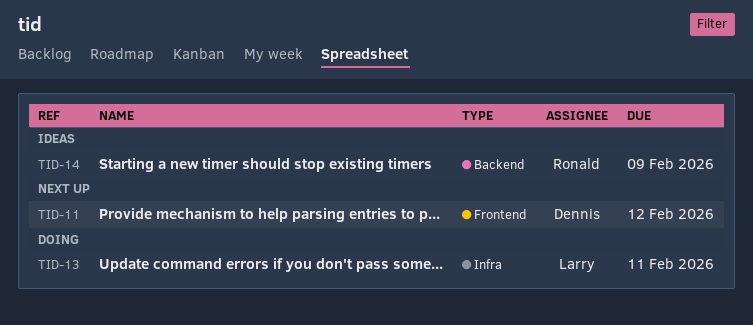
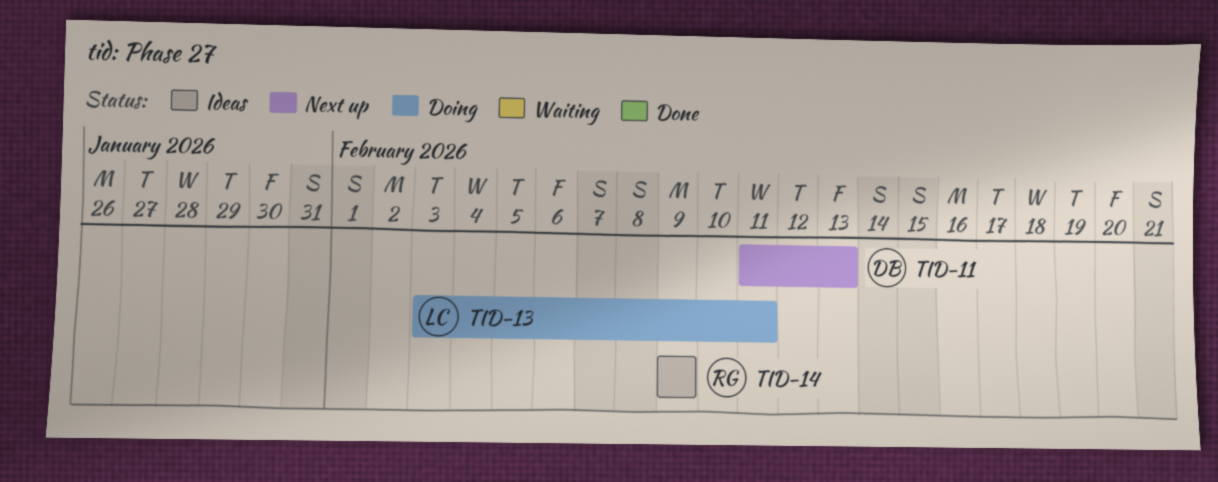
TID-11, due: Feb 12 -> Feb 13

